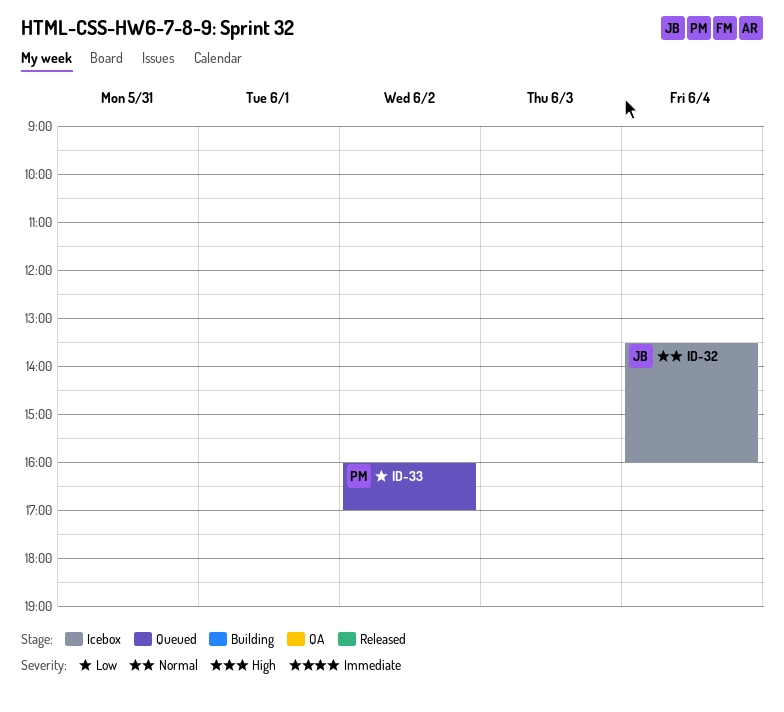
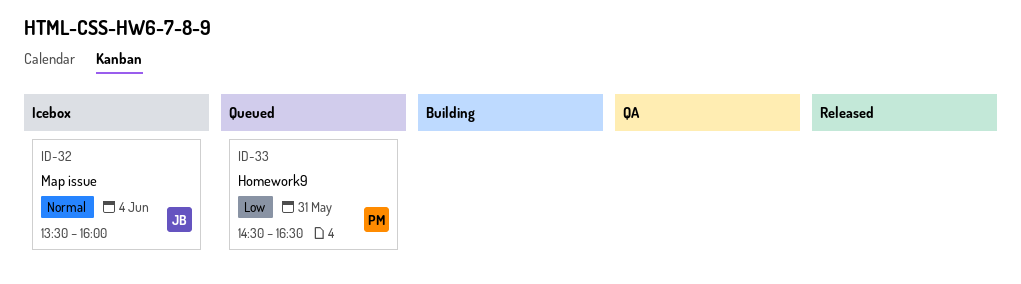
ID-33, day: Jun 2 -> May 31
ID-33, begins: 16:00 -> 14:30
ID-33, ends: 17:00 -> 16:30

